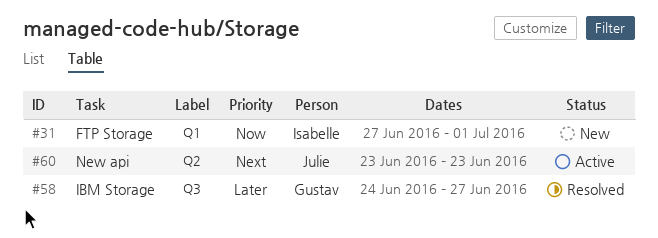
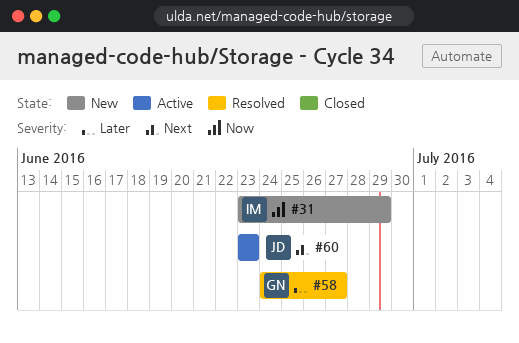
#31, start: Jun 27 -> Jun 23
#31, due: Jul 1 -> Jun 29

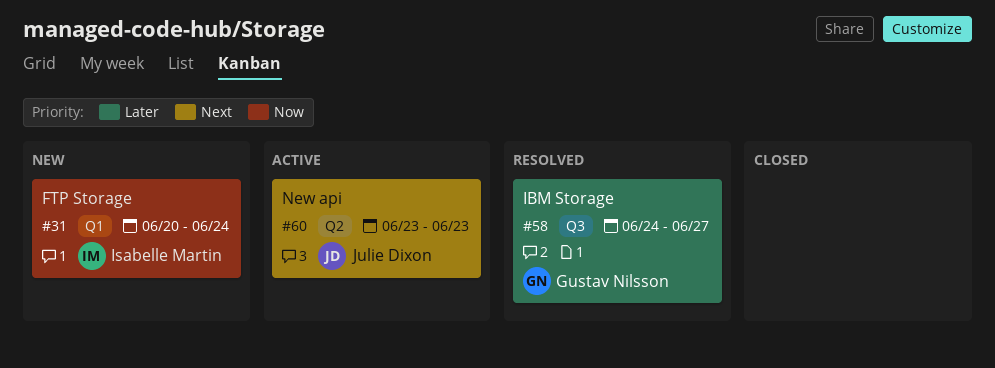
#31, start: Jun 23 -> Jun 20
#31, due: Jun 29 -> Jun 24

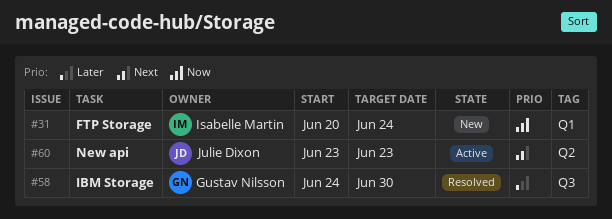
#58, due: Jun 27 -> Jun 30

